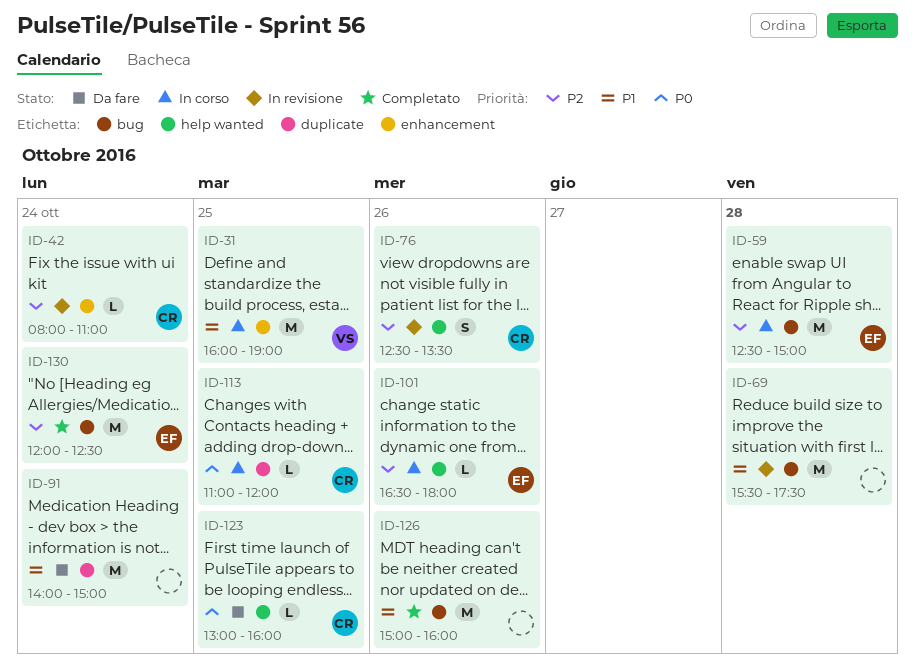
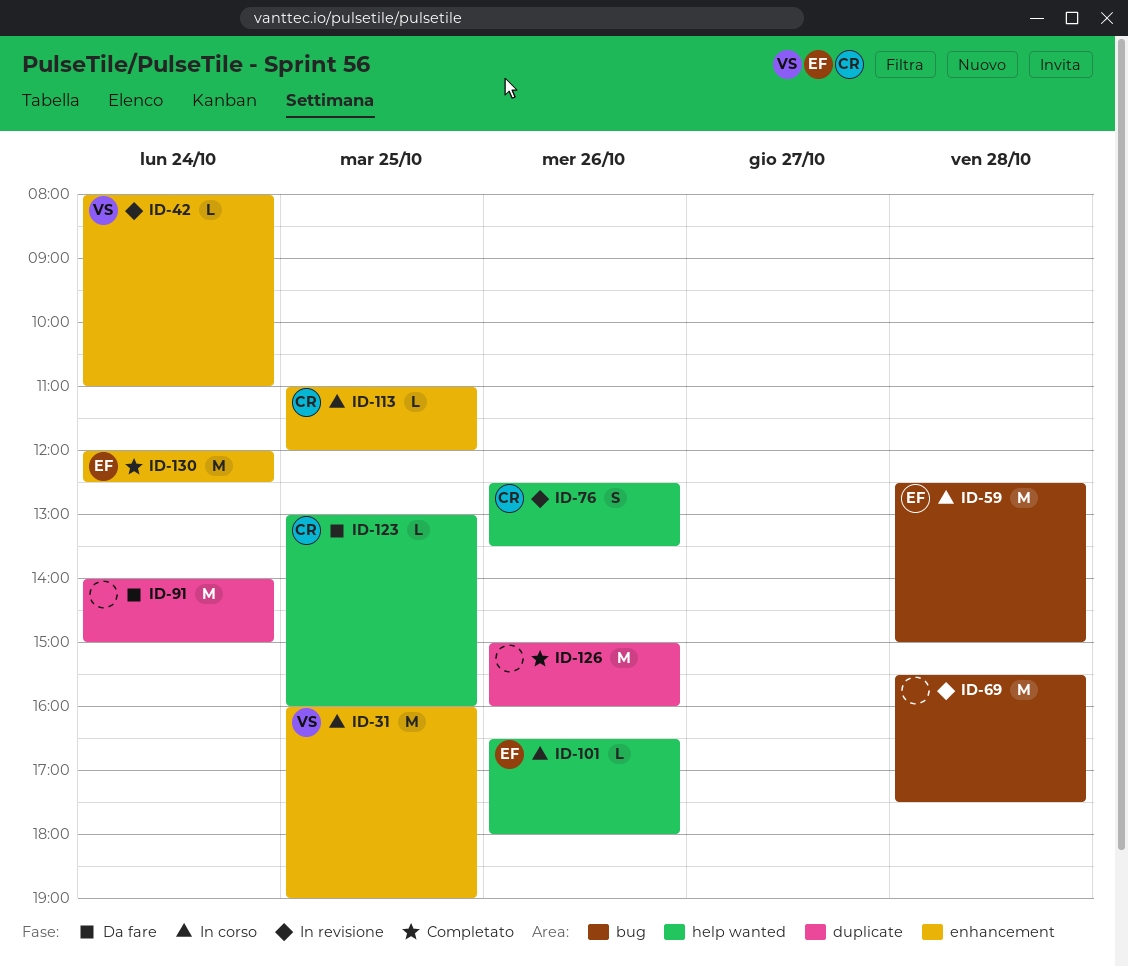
ID-42, owner: CR -> VS
ID-113, label: duplicate -> enhancement
ID-126, label: bug -> duplicate
ID-130, label: bug -> enhancement

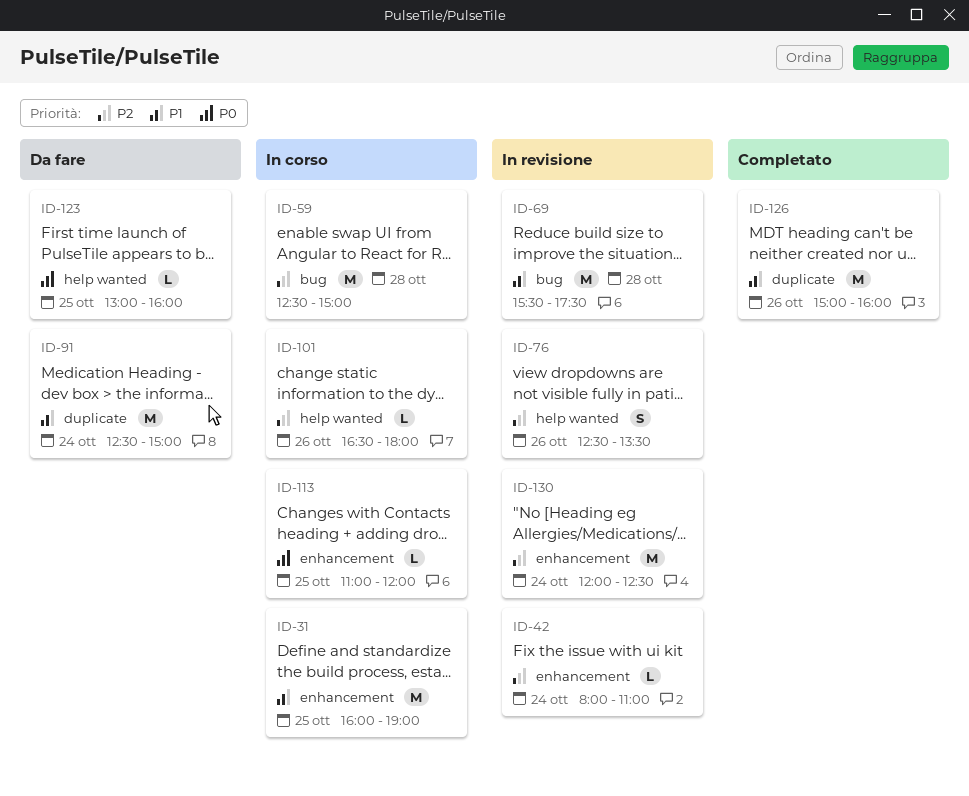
ID-91, begins: 14:00 -> 12:30
ID-130, status: Completato -> In revisione

